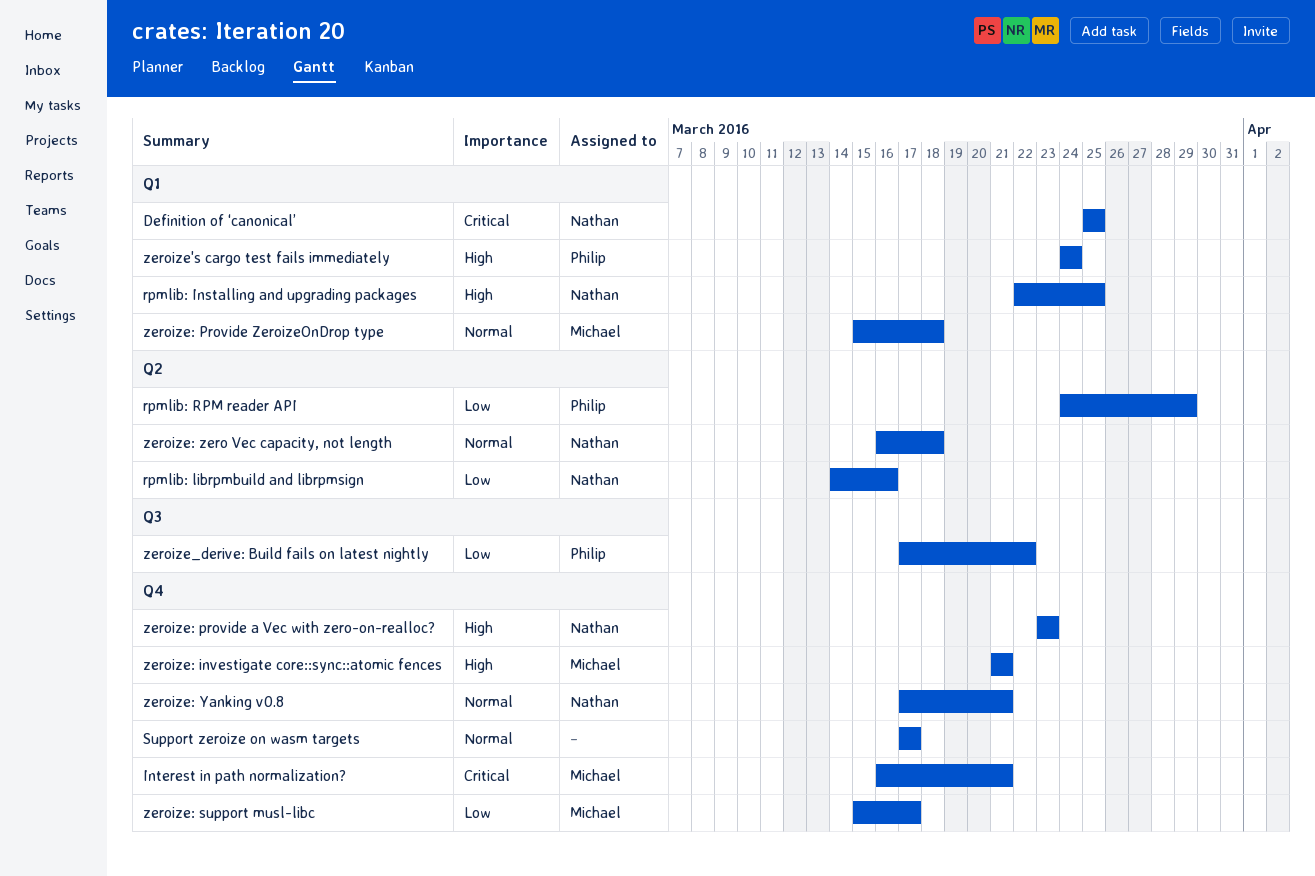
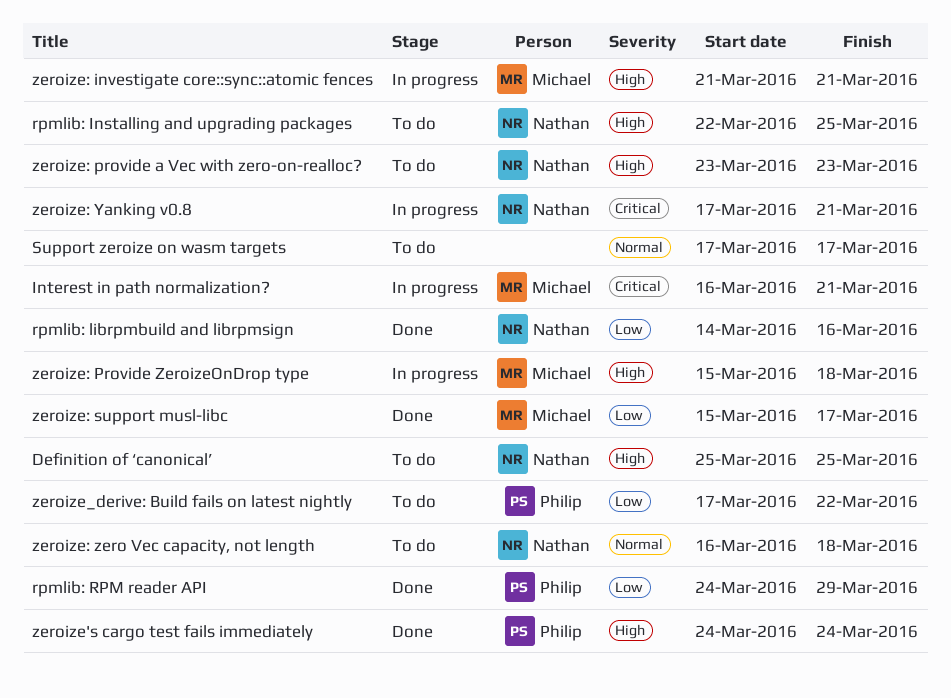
Definition of ‘canonical’, priority: Critical -> High
zeroize: Provide ZeroizeOnDrop type, priority: Normal -> High
zeroize: Yanking v0.8, priority: Normal -> Critical

